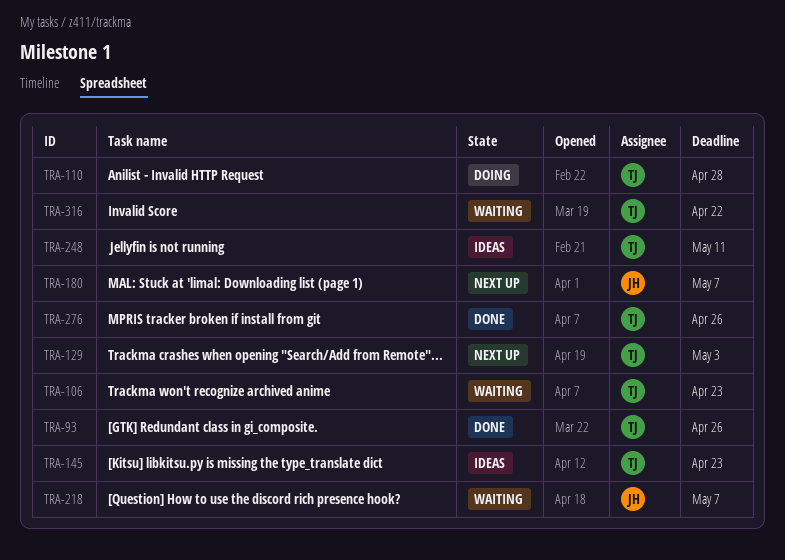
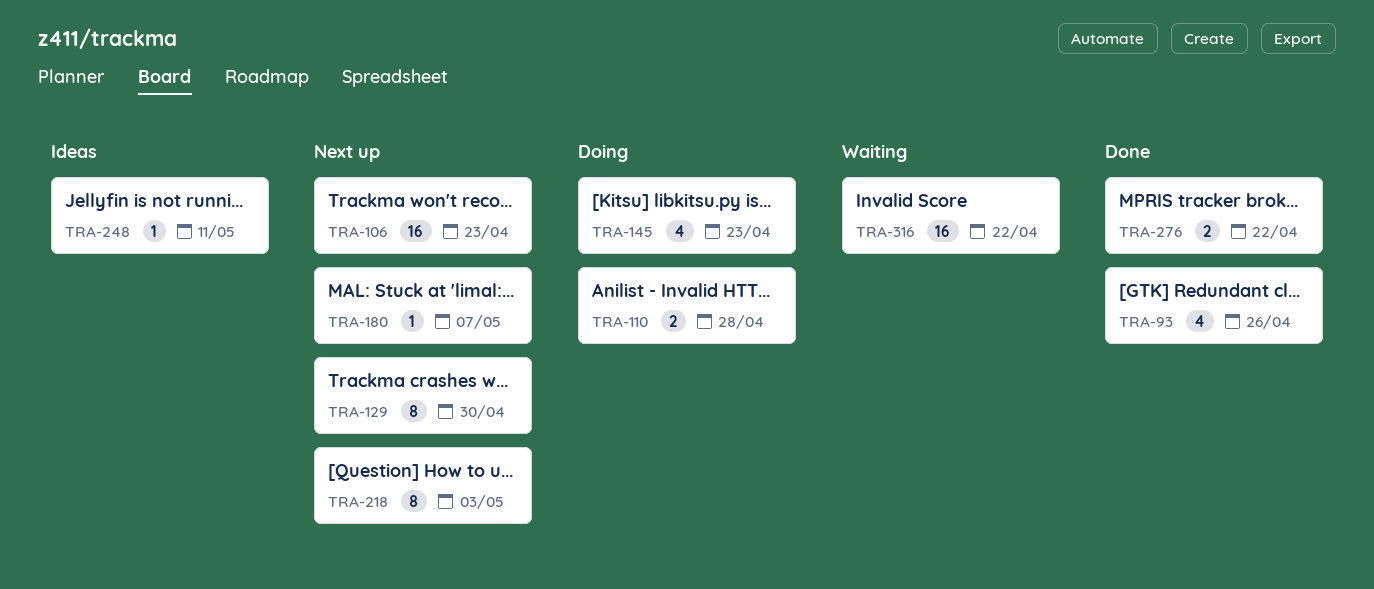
TRA-106, status: Waiting -> Next up
TRA-129, due: May 3 -> Apr 30
TRA-145, status: Ideas -> Doing
TRA-218, status: Waiting -> Next up
TRA-218, due: May 7 -> May 3
TRA-276, due: Apr 26 -> Apr 22

